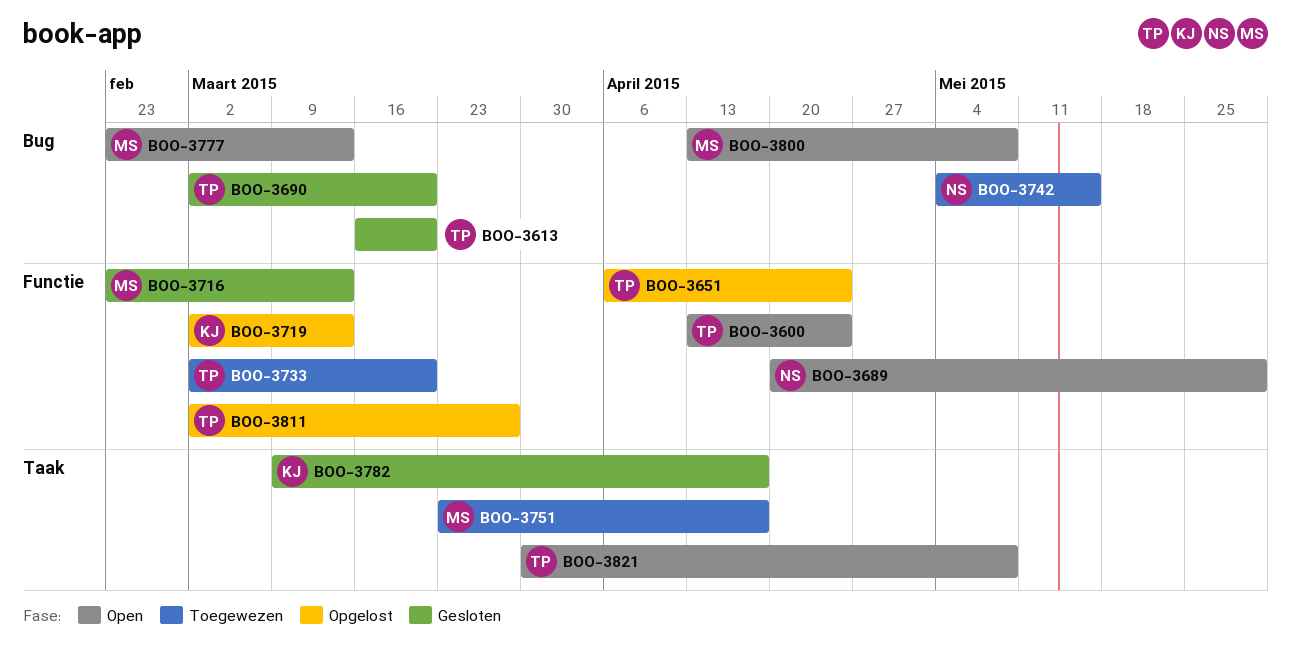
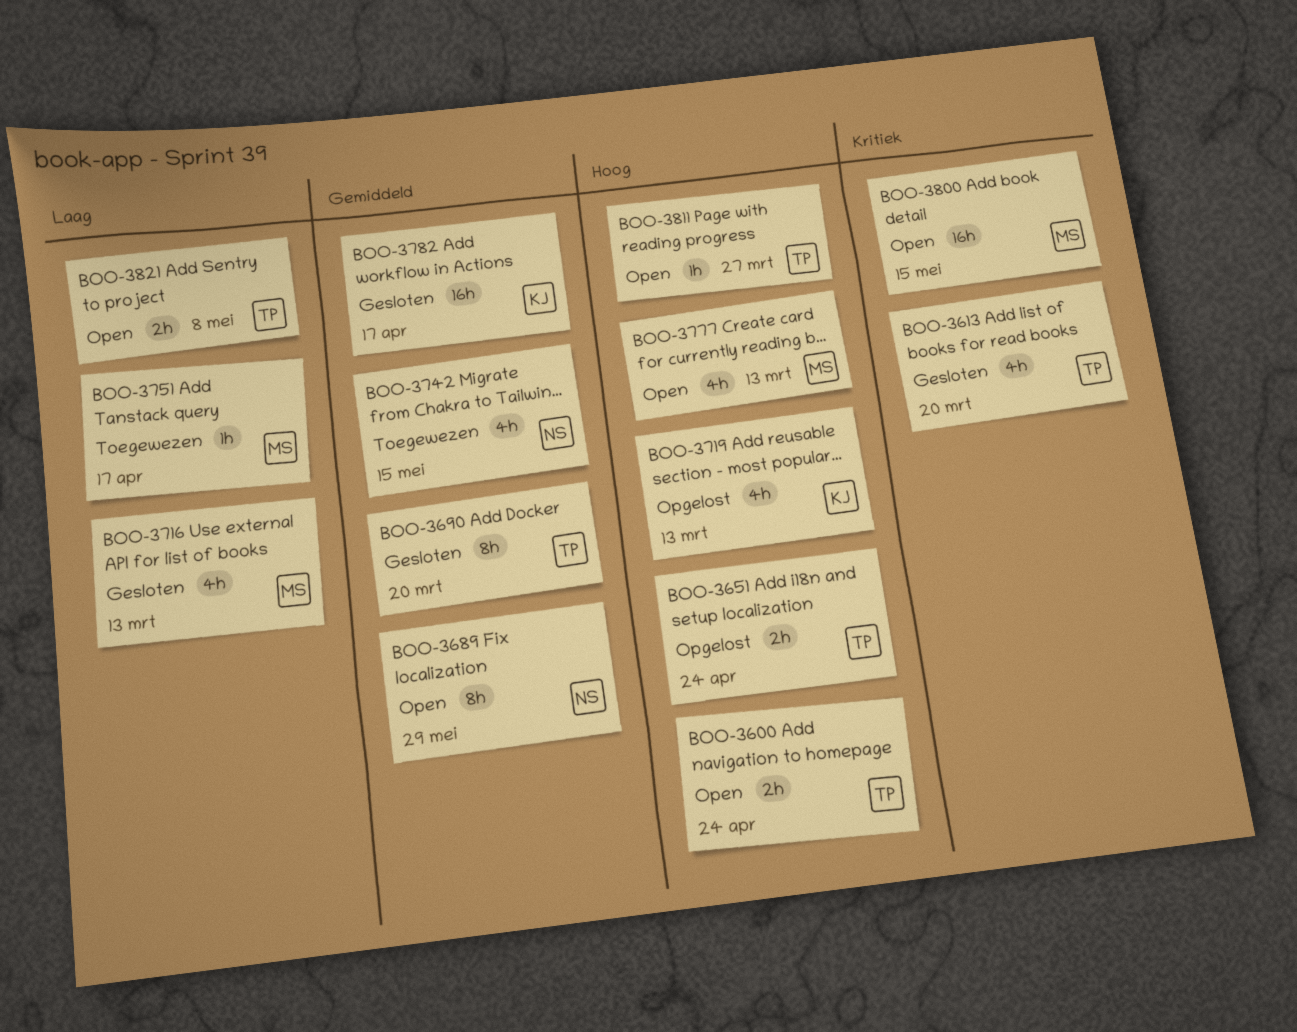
BOO-3733: present -> none
BOO-3800, due: May 8 -> May 15
BOO-3811, status: Opgelost -> Open

